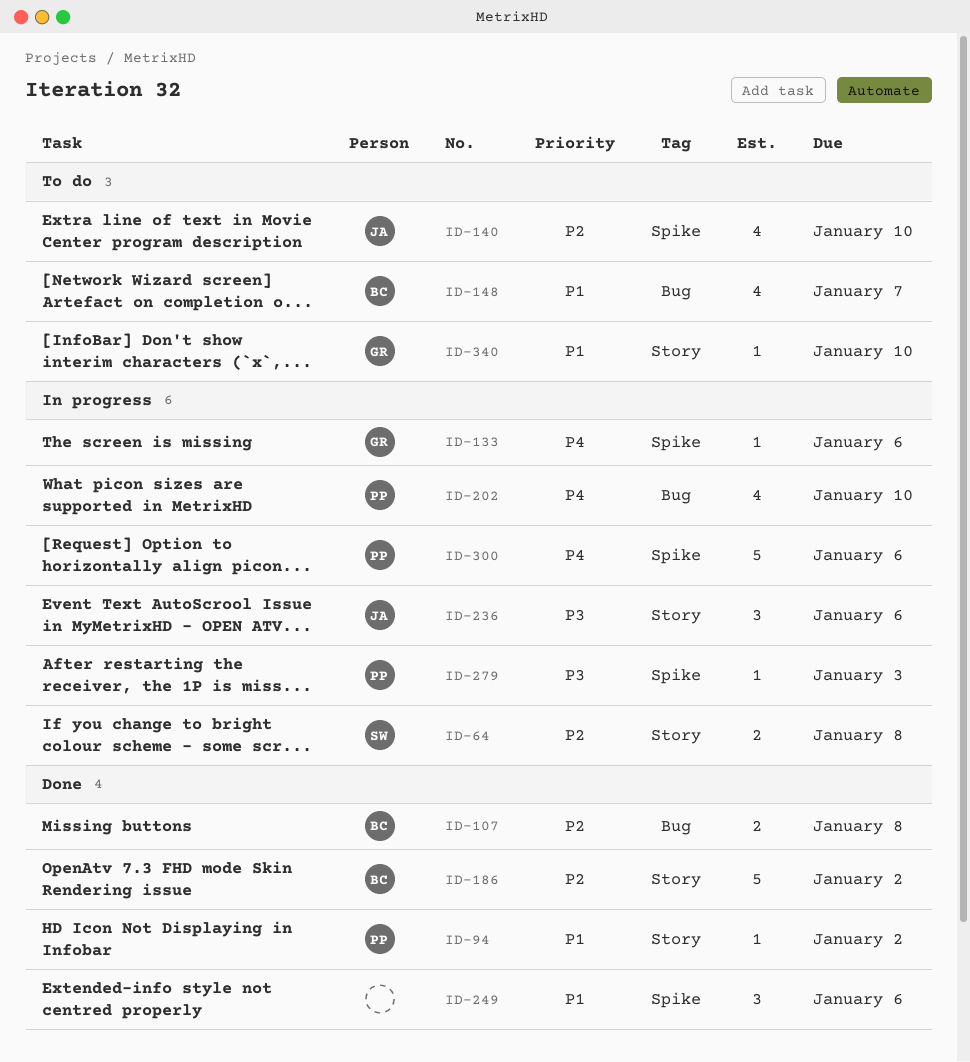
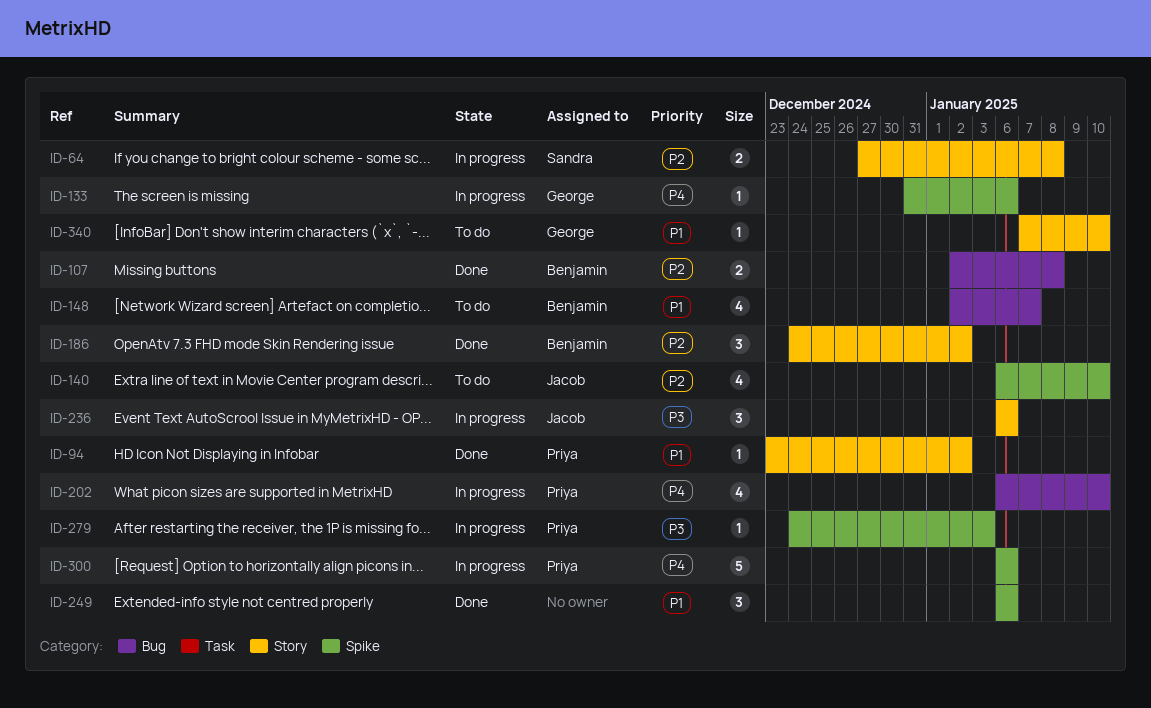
ID-186, estimate: 5 -> 3

